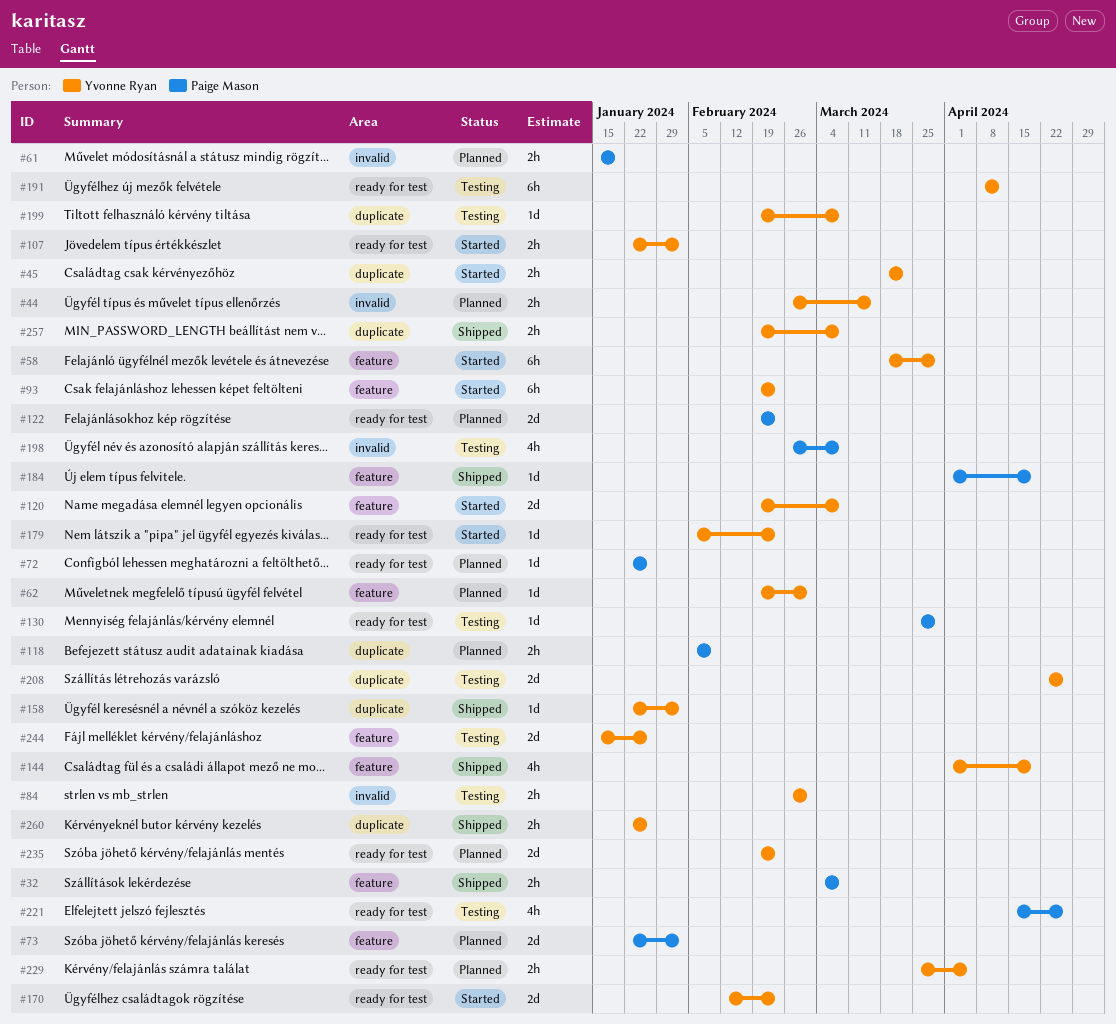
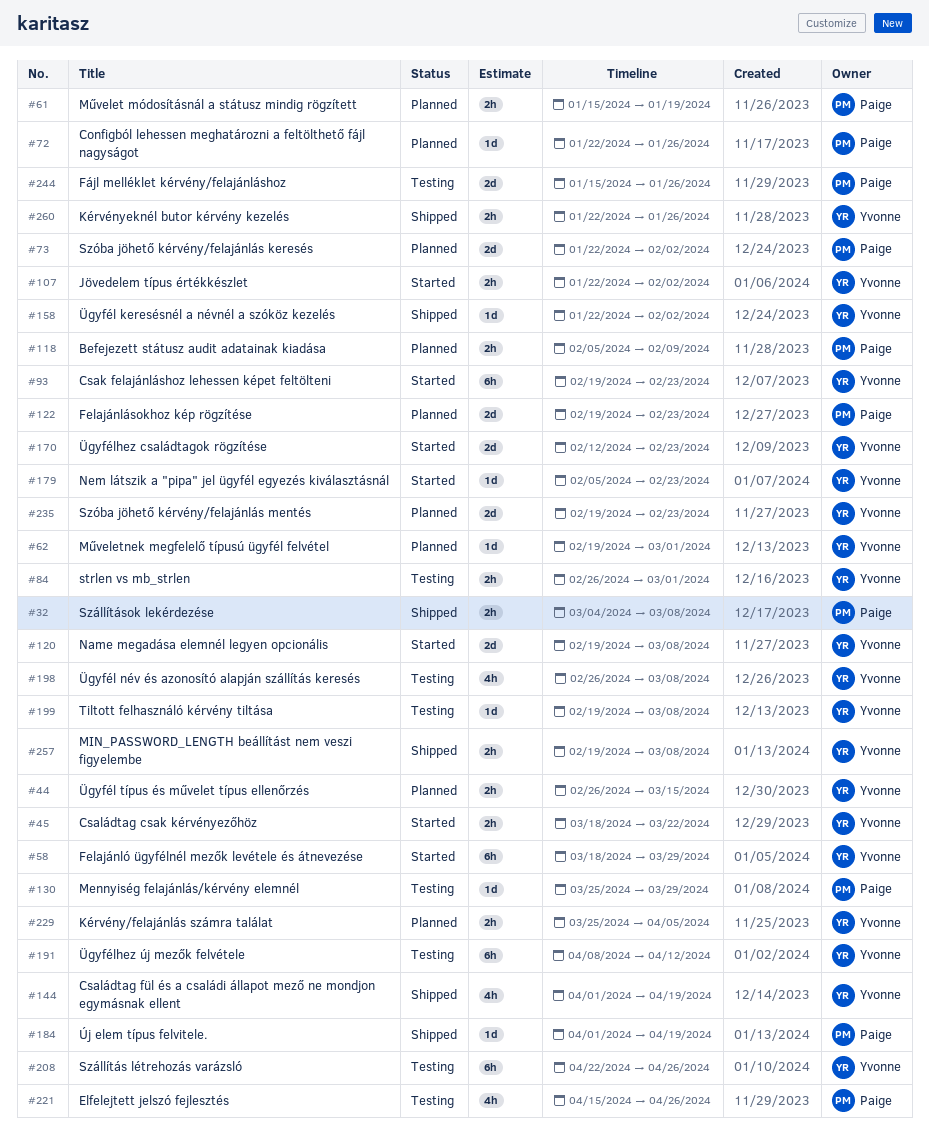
#198, owner: Paige Mason -> Yvonne Ryan
#208, estimate: 2d -> 6h
#244, owner: Yvonne Ryan -> Paige Mason

